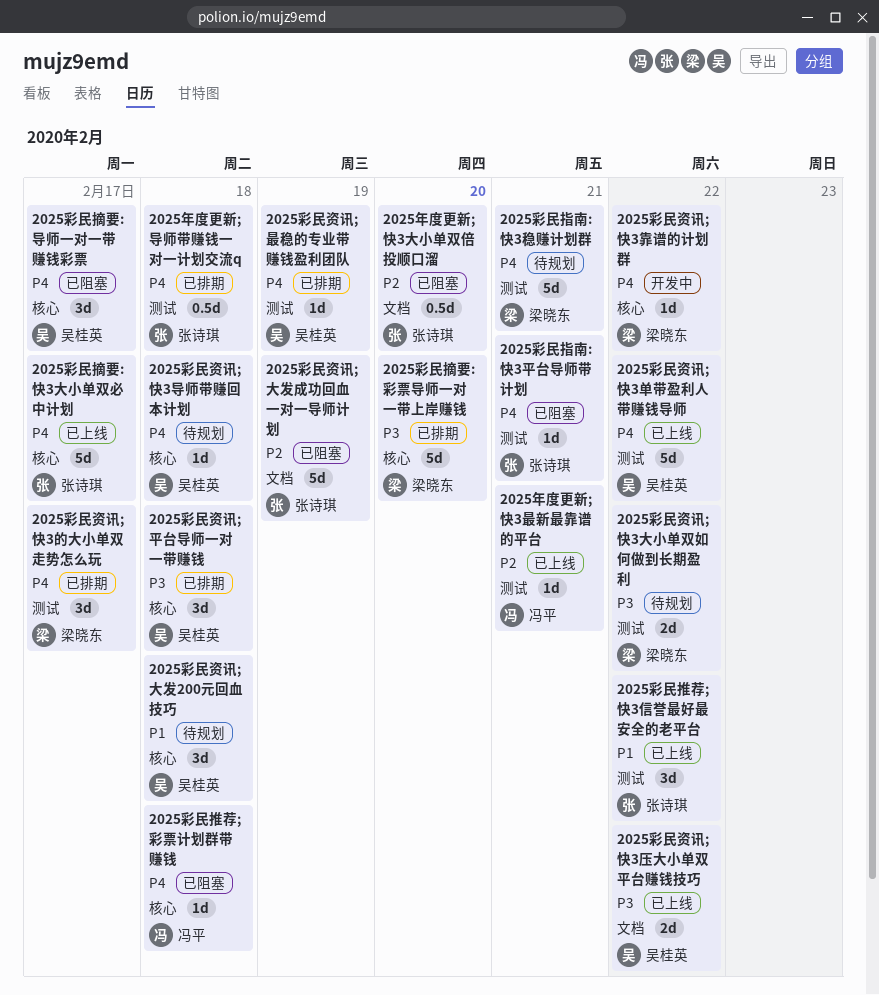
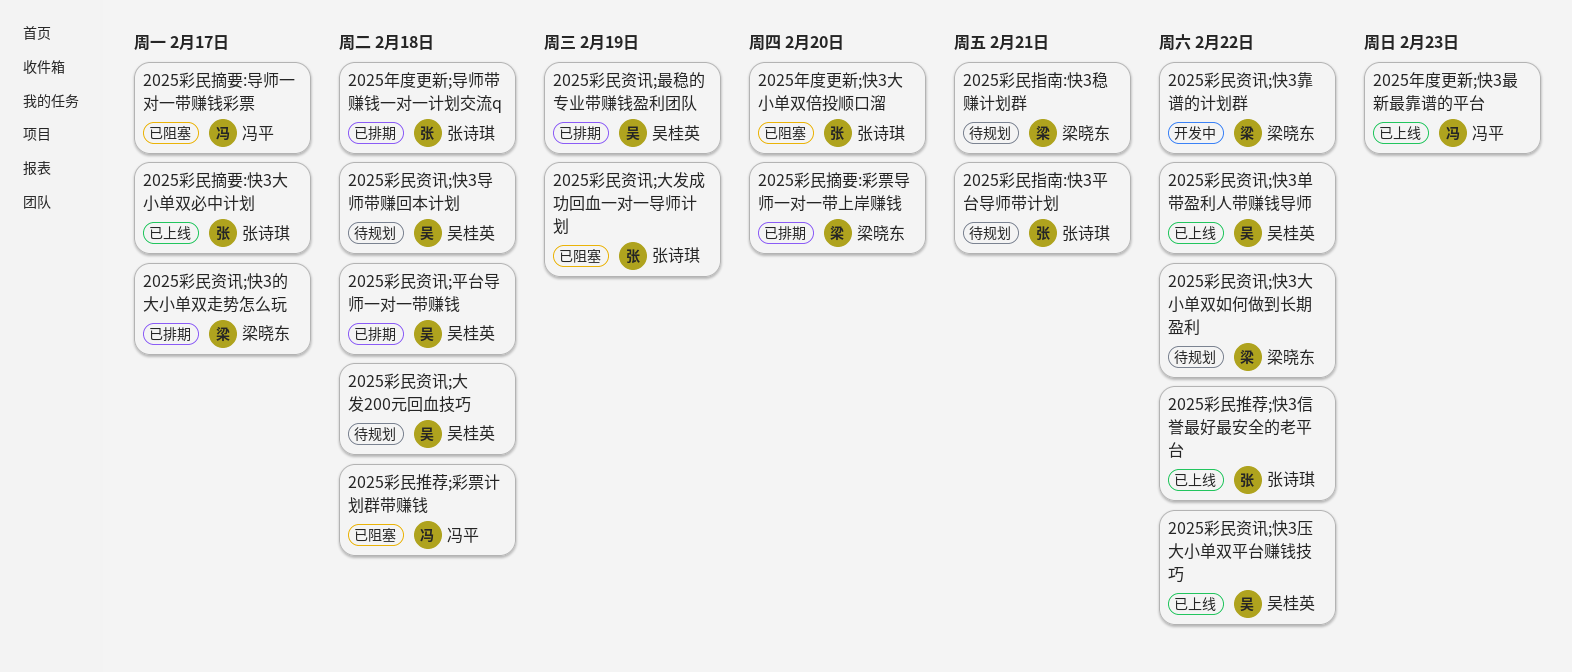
2025年度更新;快3最新最靠谱的平台, due: Feb 21 -> Feb 23
2025彩民指南:快3平台导师带计划, status: 已阻塞 -> 待规划
2025彩民摘要:导师一对一带赚钱彩票, owner: 吴桂英 -> 冯平

